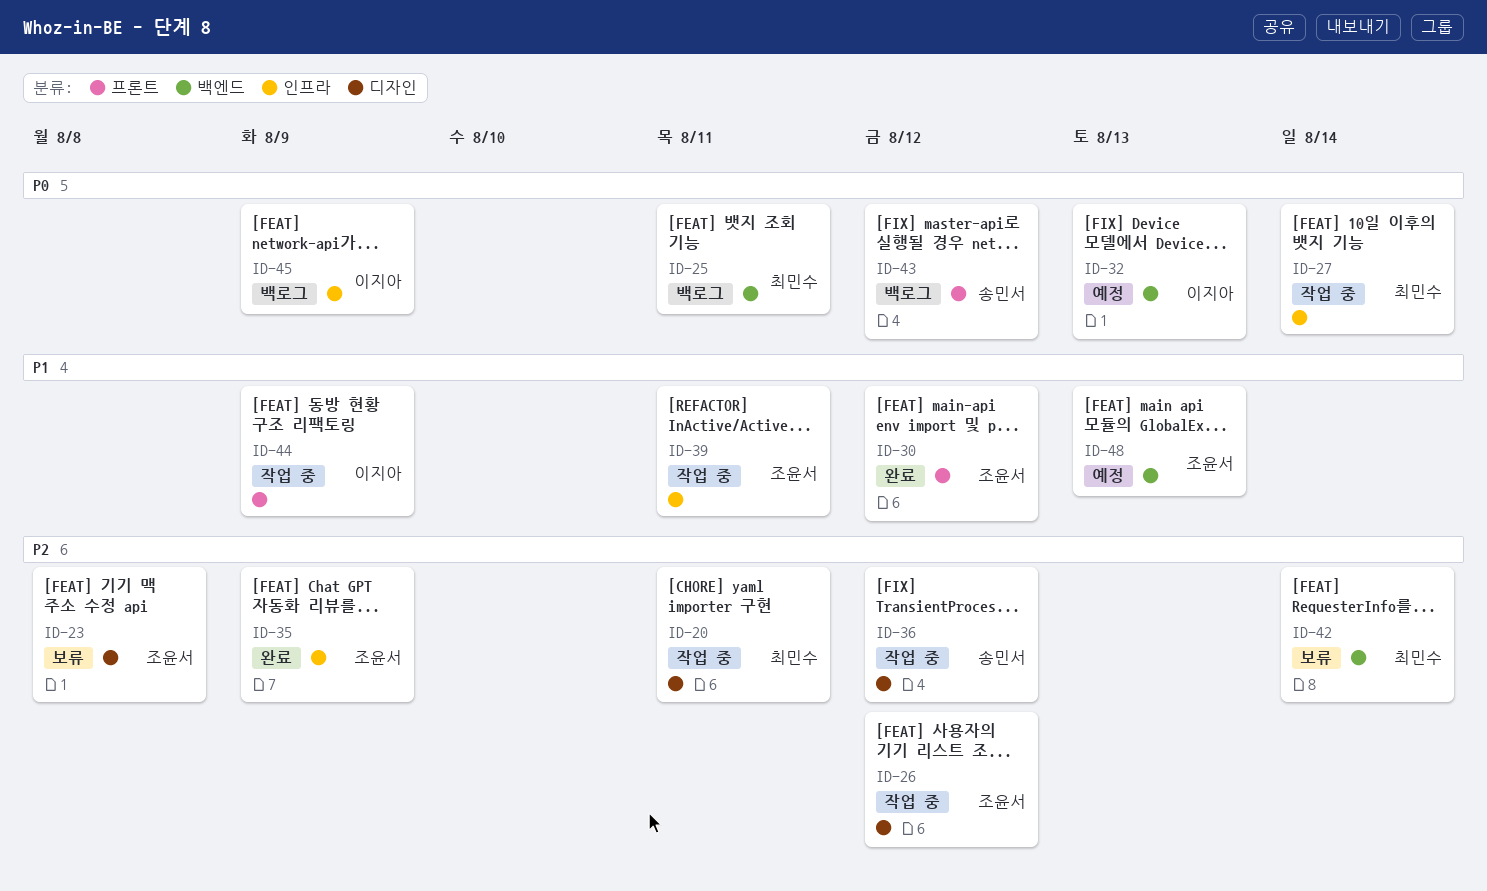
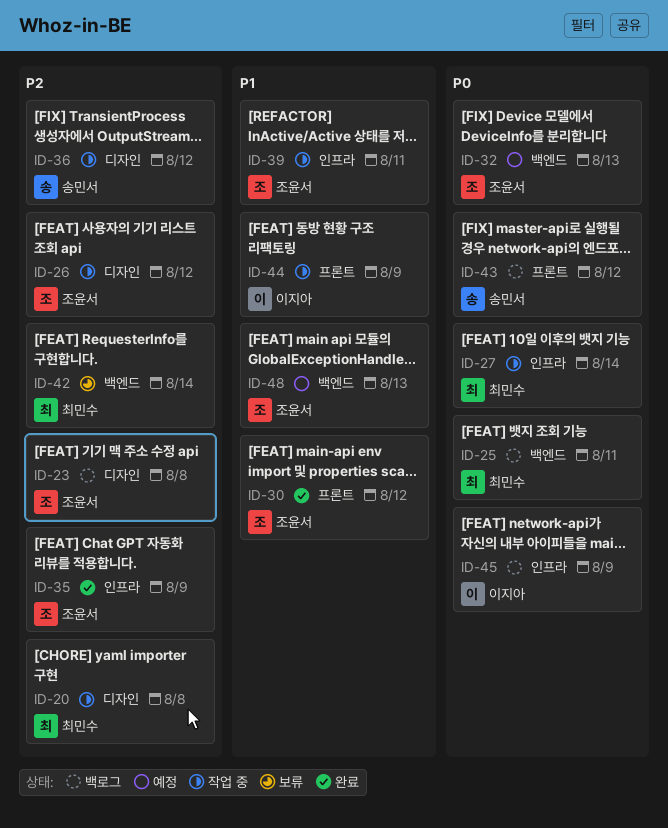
ID-20, due: Aug 11 -> Aug 8
ID-23, status: 보류 -> 백로그
ID-32, owner: 이지아 -> 조윤서

